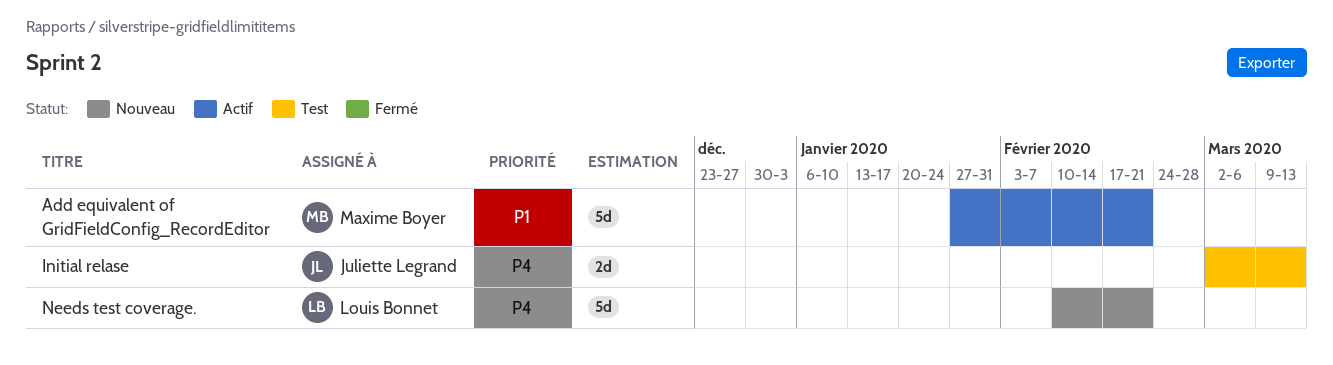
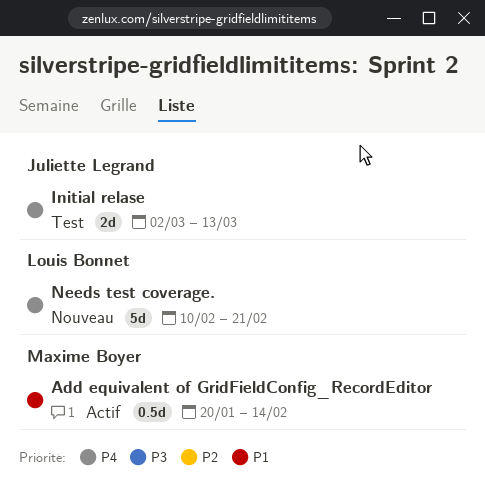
Add equivalent of GridFieldConfig_RecordEditor, estimate: 5d -> 0.5d
Add equivalent of GridFieldConfig_RecordEditor, start: Jan 27 -> Jan 20
Add equivalent of GridFieldConfig_RecordEditor, due: Feb 21 -> Feb 14

